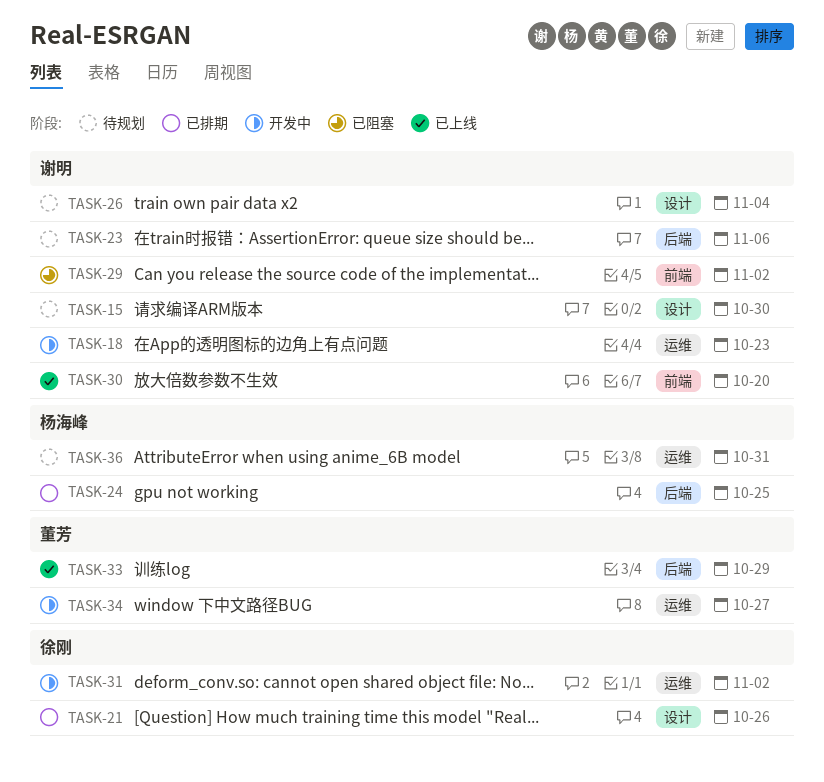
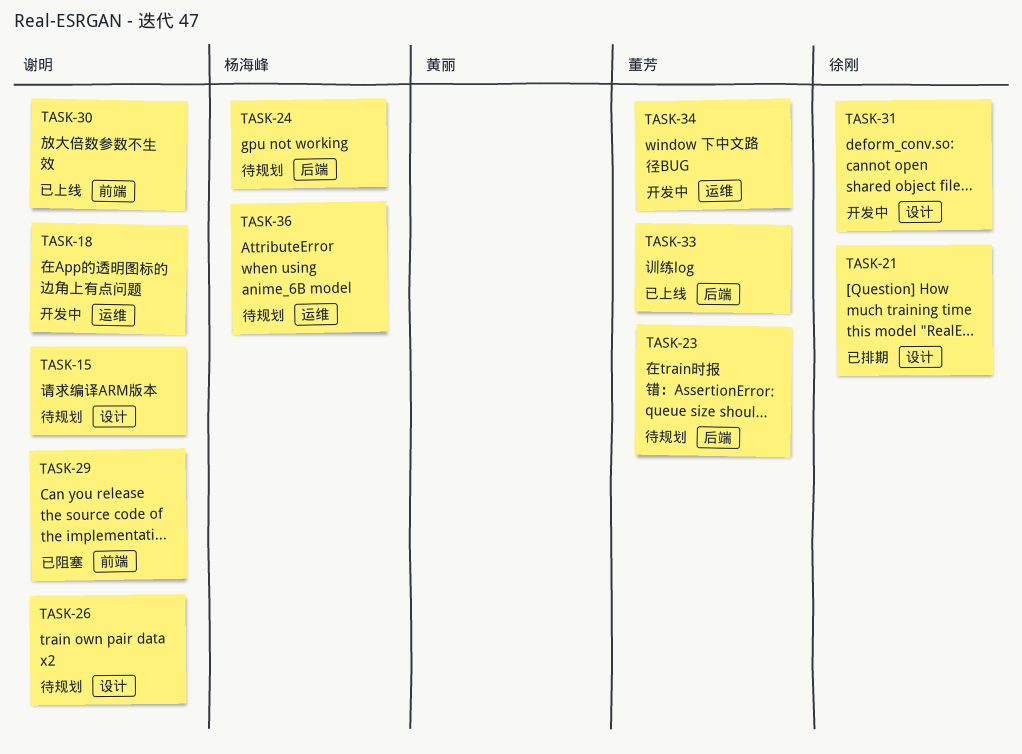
TASK-23, owner: 谢明 -> 董芳
TASK-24, status: 已排期 -> 待规划
TASK-31, label: 运维 -> 设计

